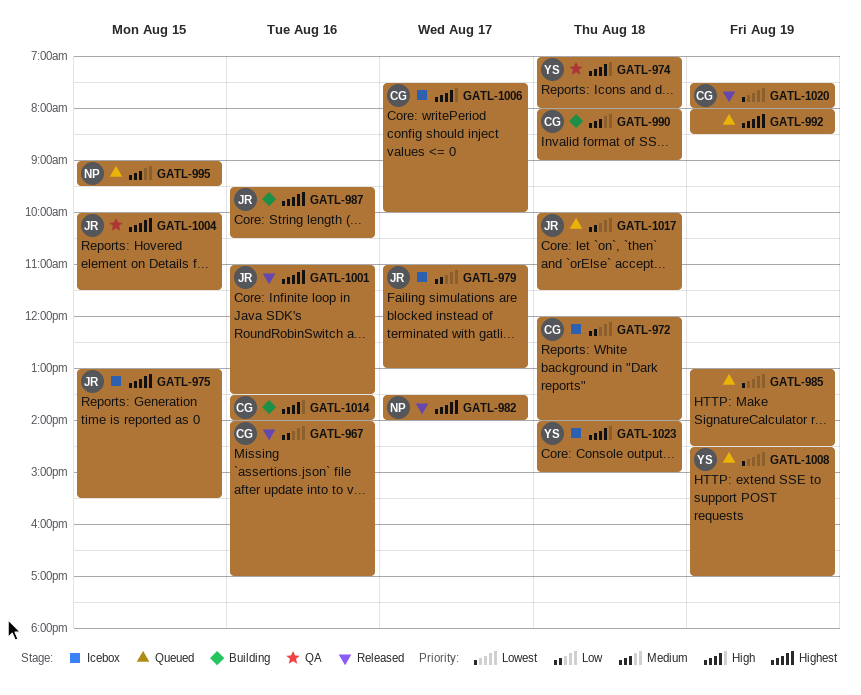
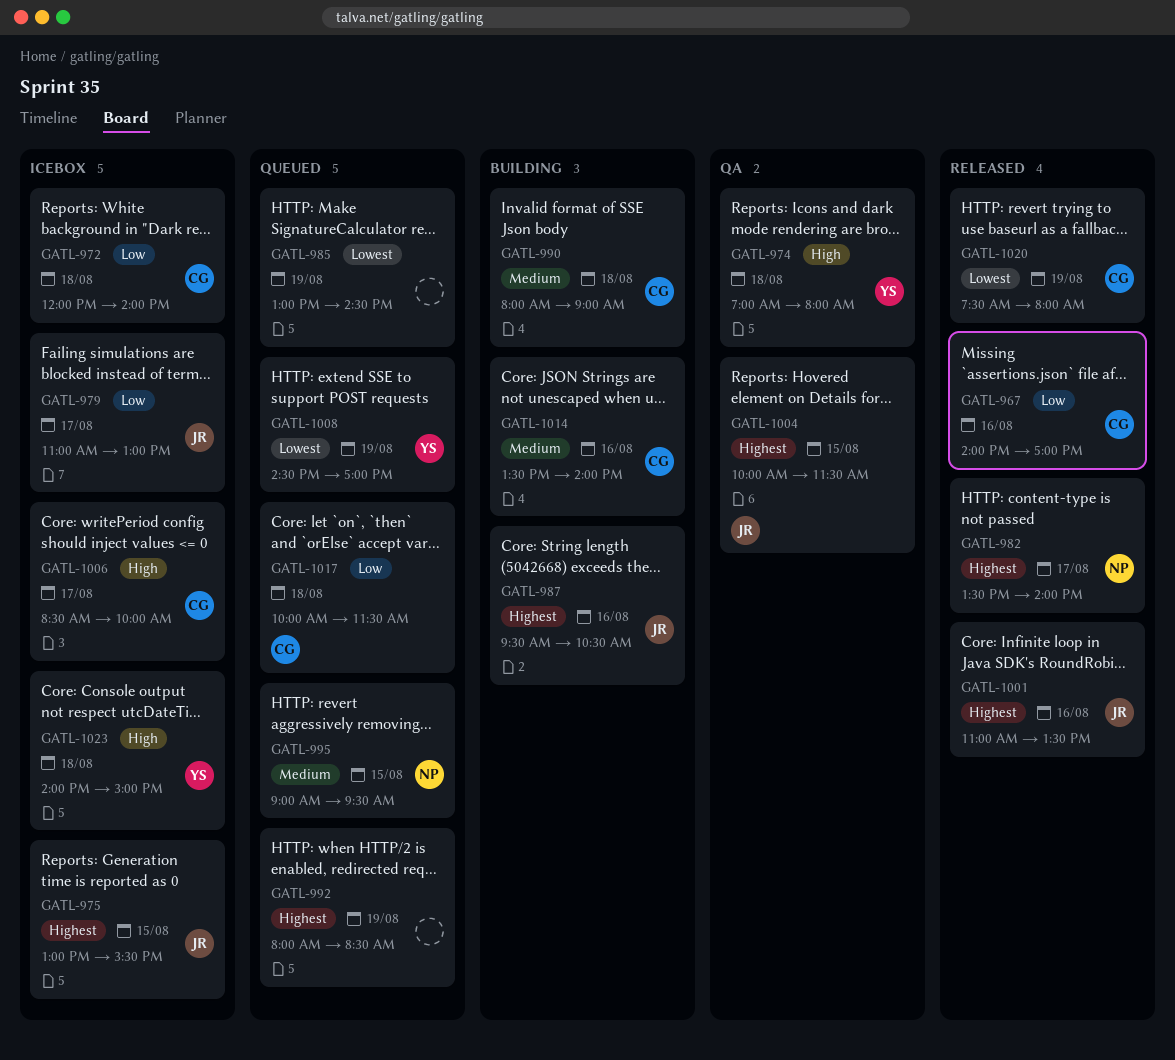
GATL-1006, begins: 07:30 -> 08:30
GATL-1014, priority: High -> Medium
GATL-1017, owner: JR -> CG

